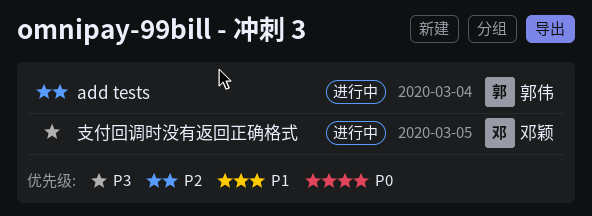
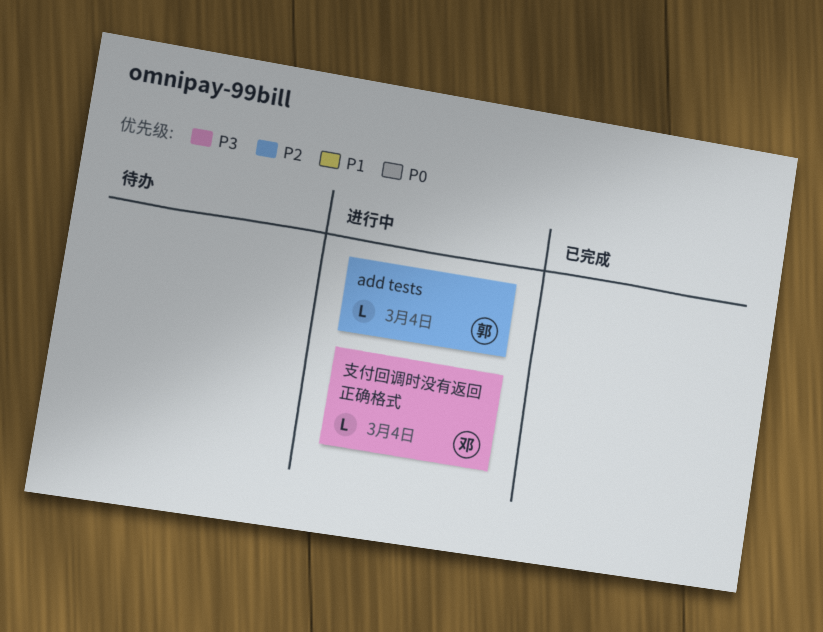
支付回调时没有返回正确格式, due: Mar 5 -> Mar 4

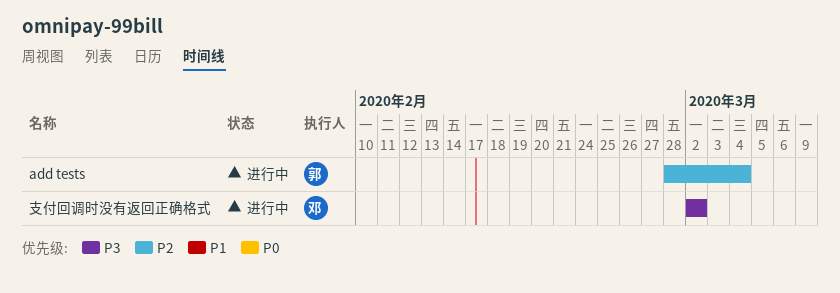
支付回调时没有返回正确格式, due: Mar 4 -> Mar 2

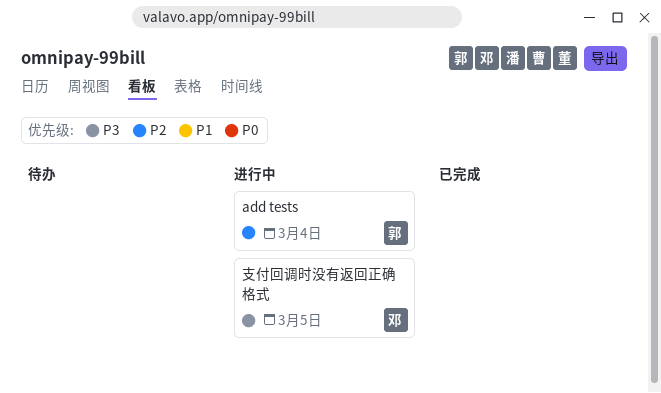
支付回调时没有返回正确格式, due: Mar 2 -> Mar 5

